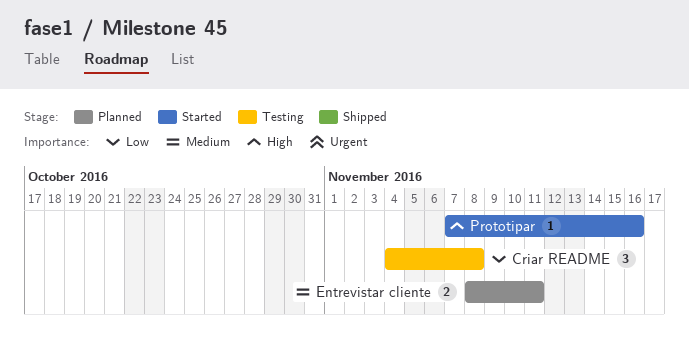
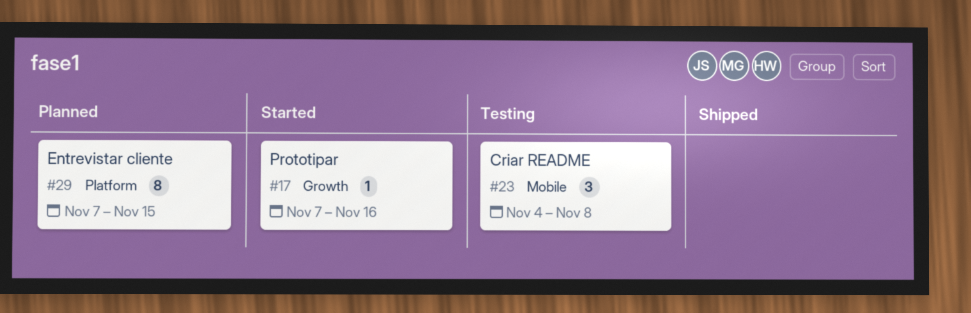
Entrevistar cliente, estimate: 2 -> 8
Entrevistar cliente, start: Nov 8 -> Nov 7
Entrevistar cliente, due: Nov 11 -> Nov 15

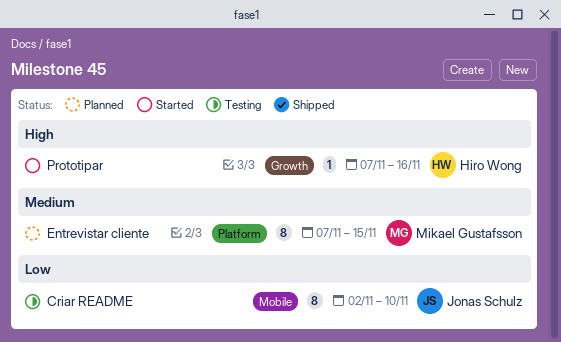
Criar README, estimate: 3 -> 8
Criar README, start: Nov 4 -> Nov 2
Criar README, due: Nov 8 -> Nov 10

